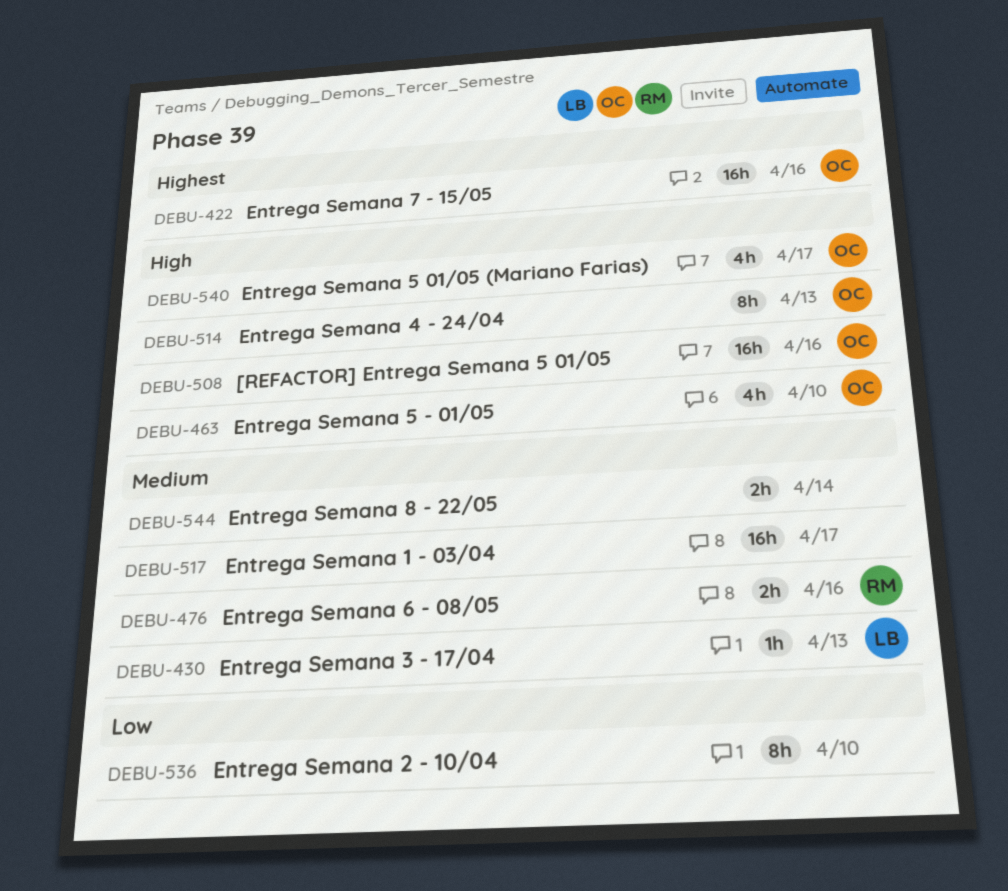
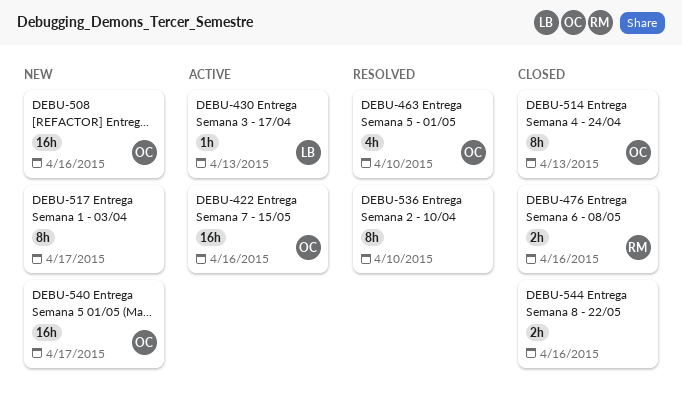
DEBU-517, estimate: 16h -> 8h
DEBU-540, estimate: 4h -> 16h
DEBU-544, due: Apr 14 -> Apr 16

